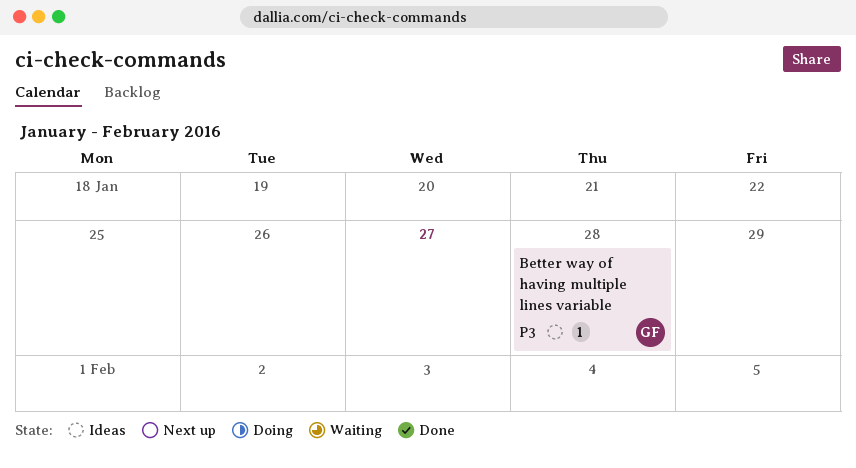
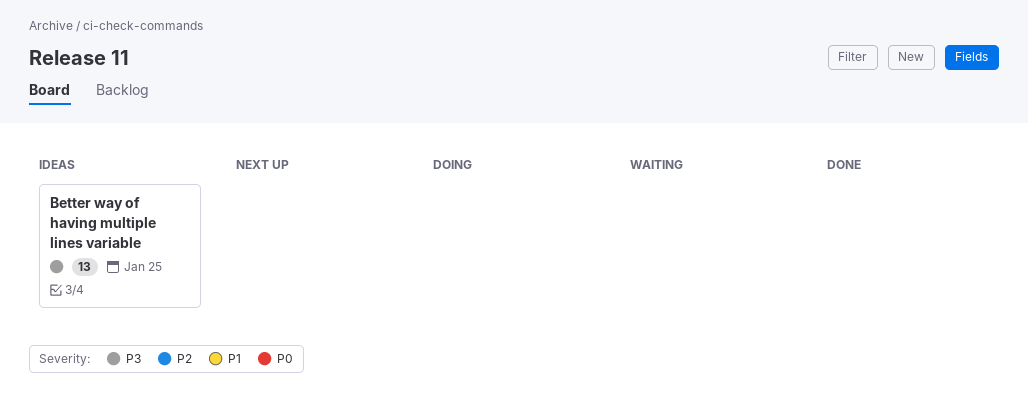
Better way of having multiple lines variable, estimate: 1 -> 13
Better way of having multiple lines variable, due: Jan 28 -> Jan 25

